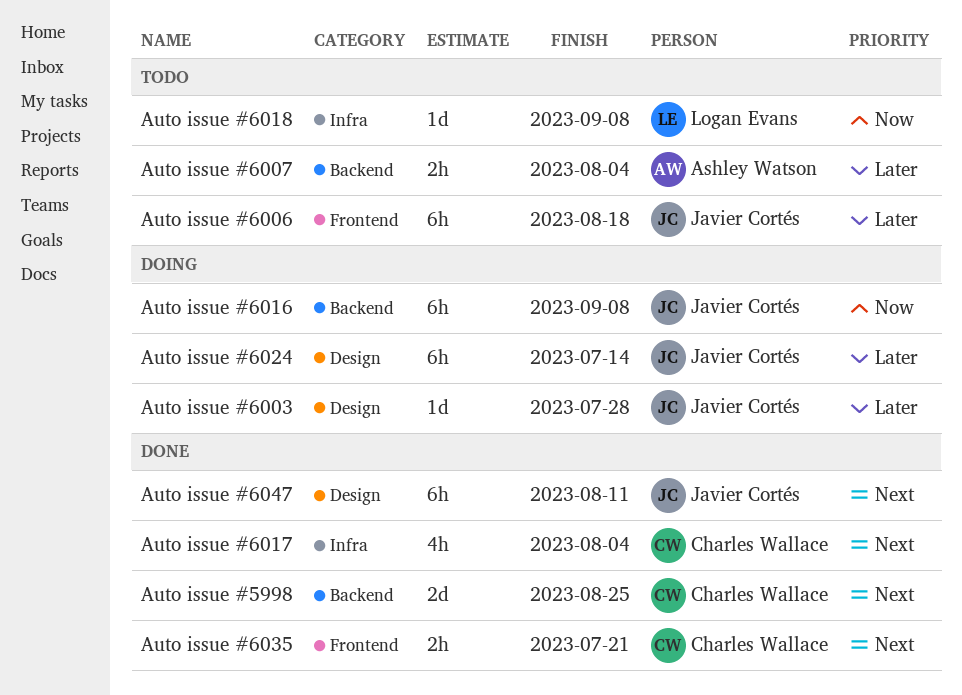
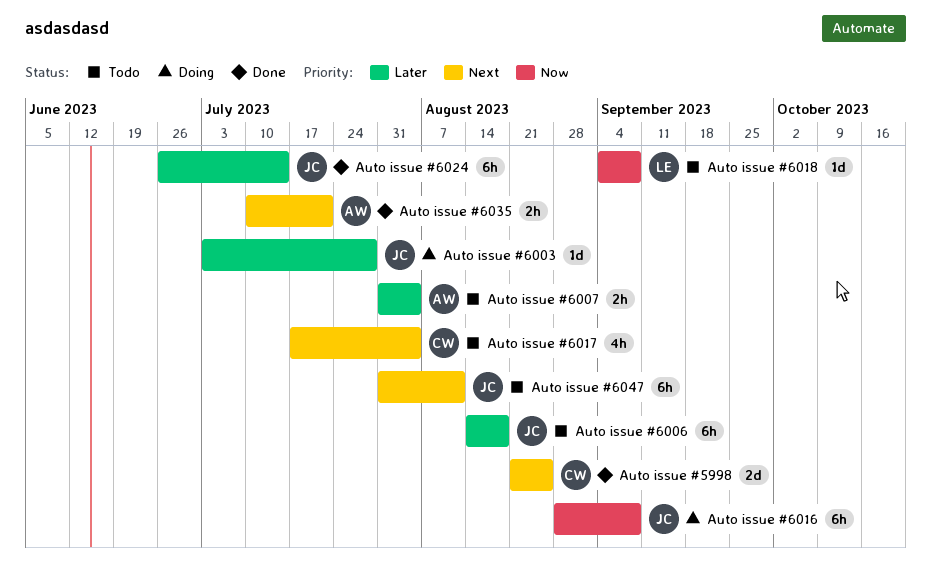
Auto issue #6017, status: Done -> Todo
Auto issue #6024, status: Doing -> Done
Auto issue #6035, owner: Charles Wallace -> Ashley Watson
Auto issue #6047, status: Done -> Todo

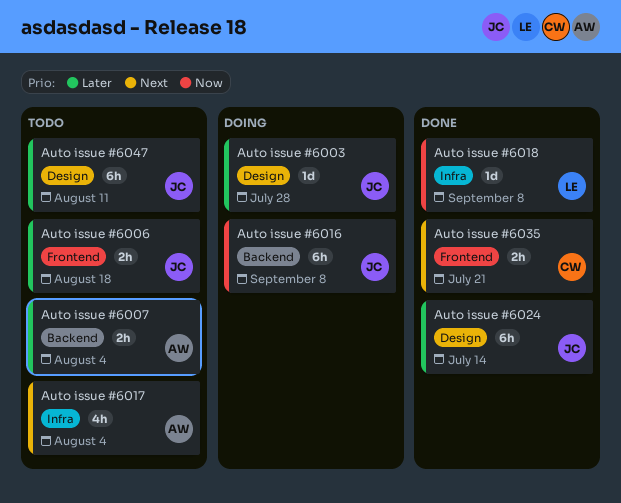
Auto issue #5998: present -> none
Auto issue #6006, estimate: 6h -> 2h
Auto issue #6017, owner: CW -> AW
Auto issue #6018, status: Todo -> Done
Auto issue #6035, owner: AW -> CW
Auto issue #6047, priority: Next -> Later

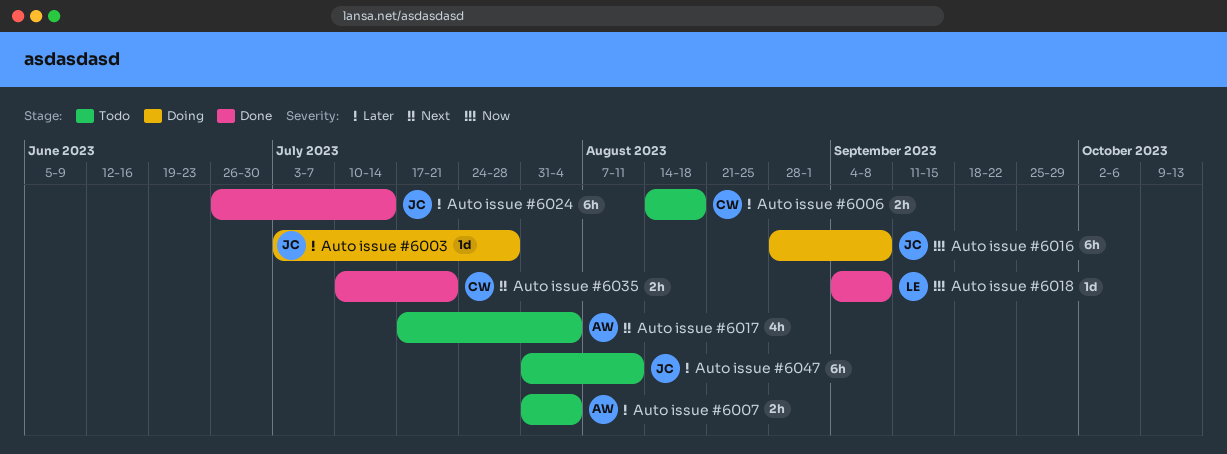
Auto issue #6006, owner: JC -> CW

